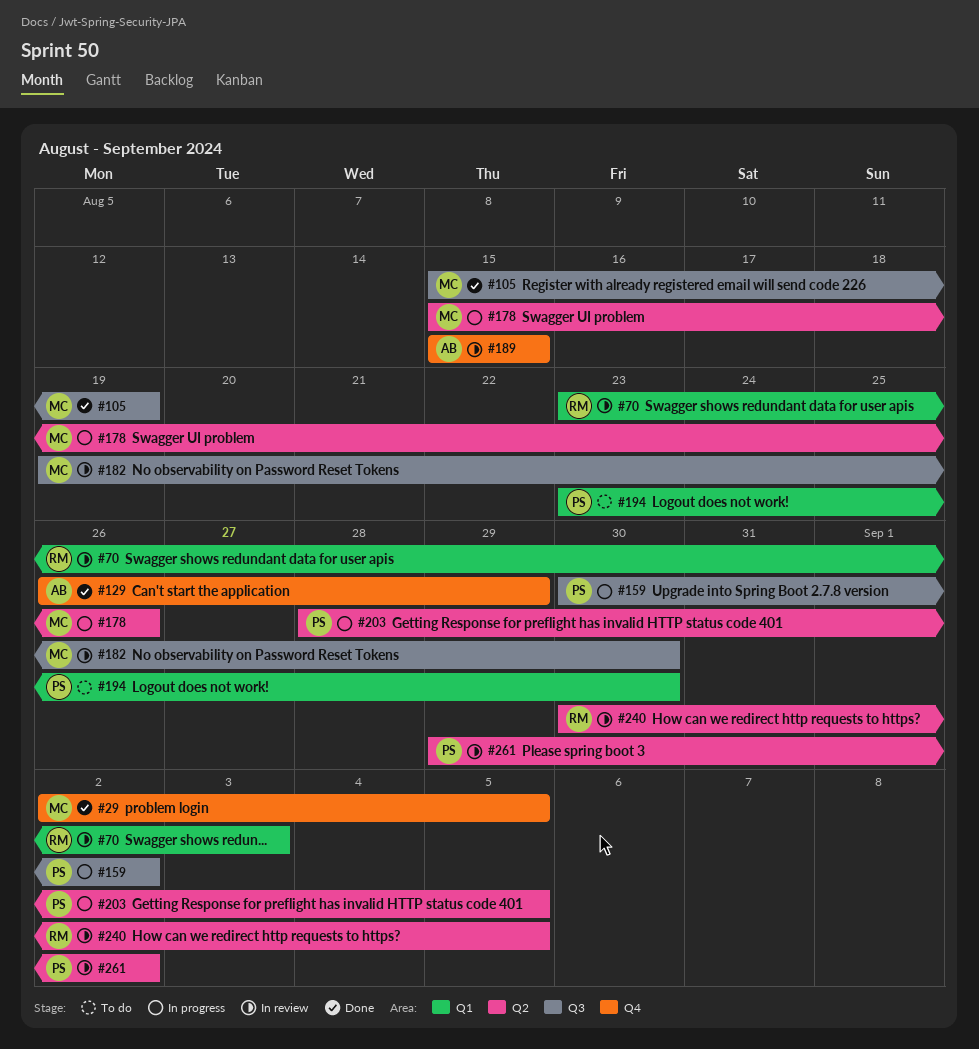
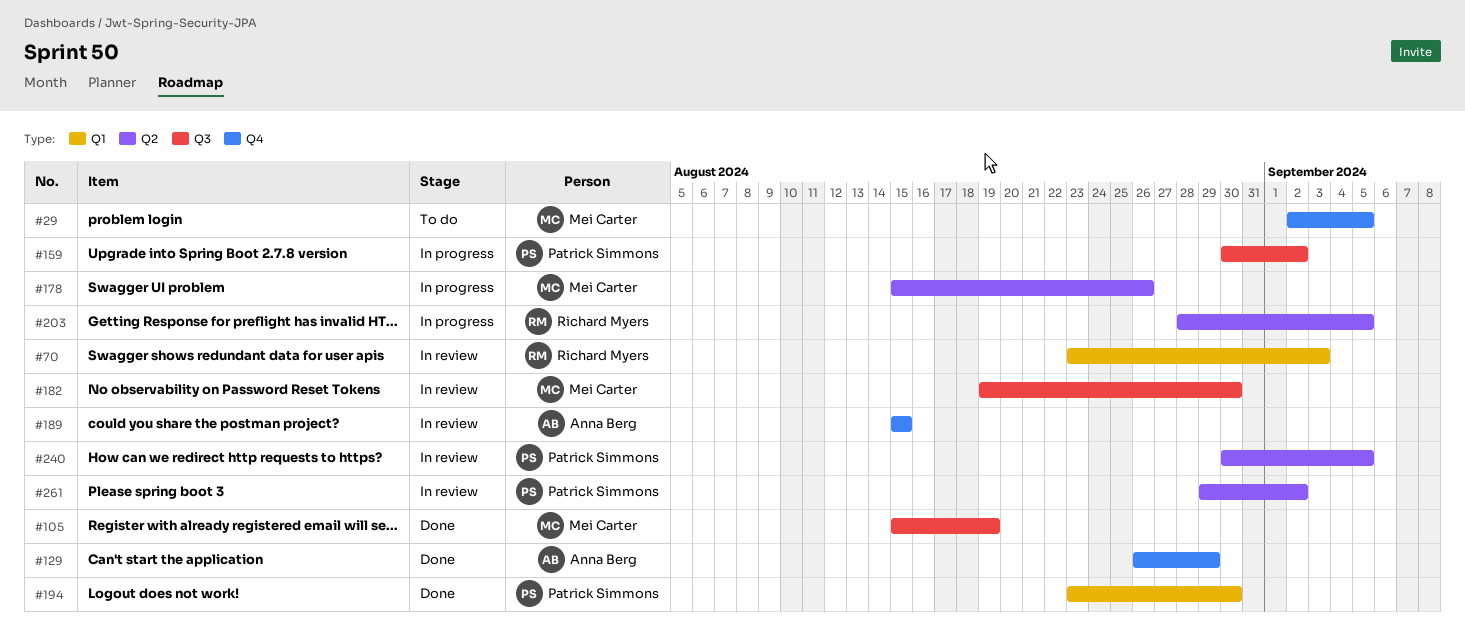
#29, status: Done -> To do
#194, status: To do -> Done
#203, owner: Patrick Simmons -> Richard Myers
#240, owner: Richard Myers -> Patrick Simmons

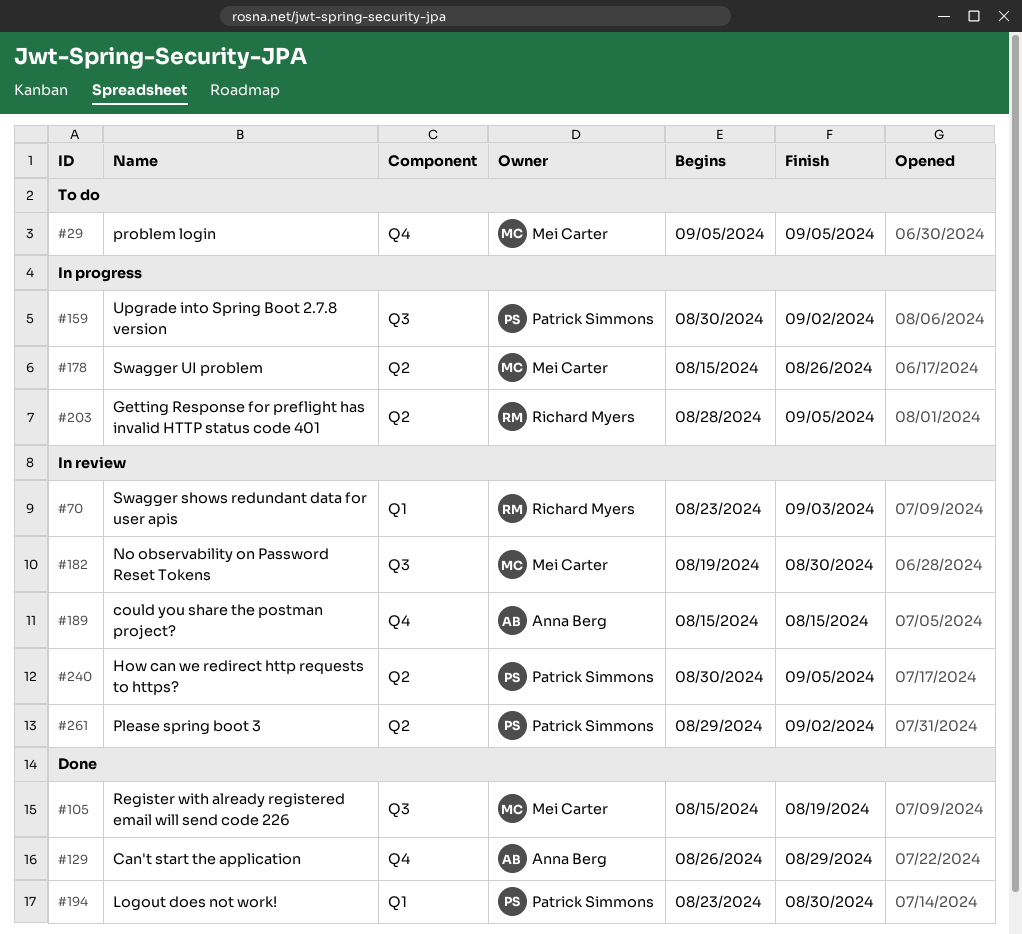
#29, start: Sep 2 -> Sep 5

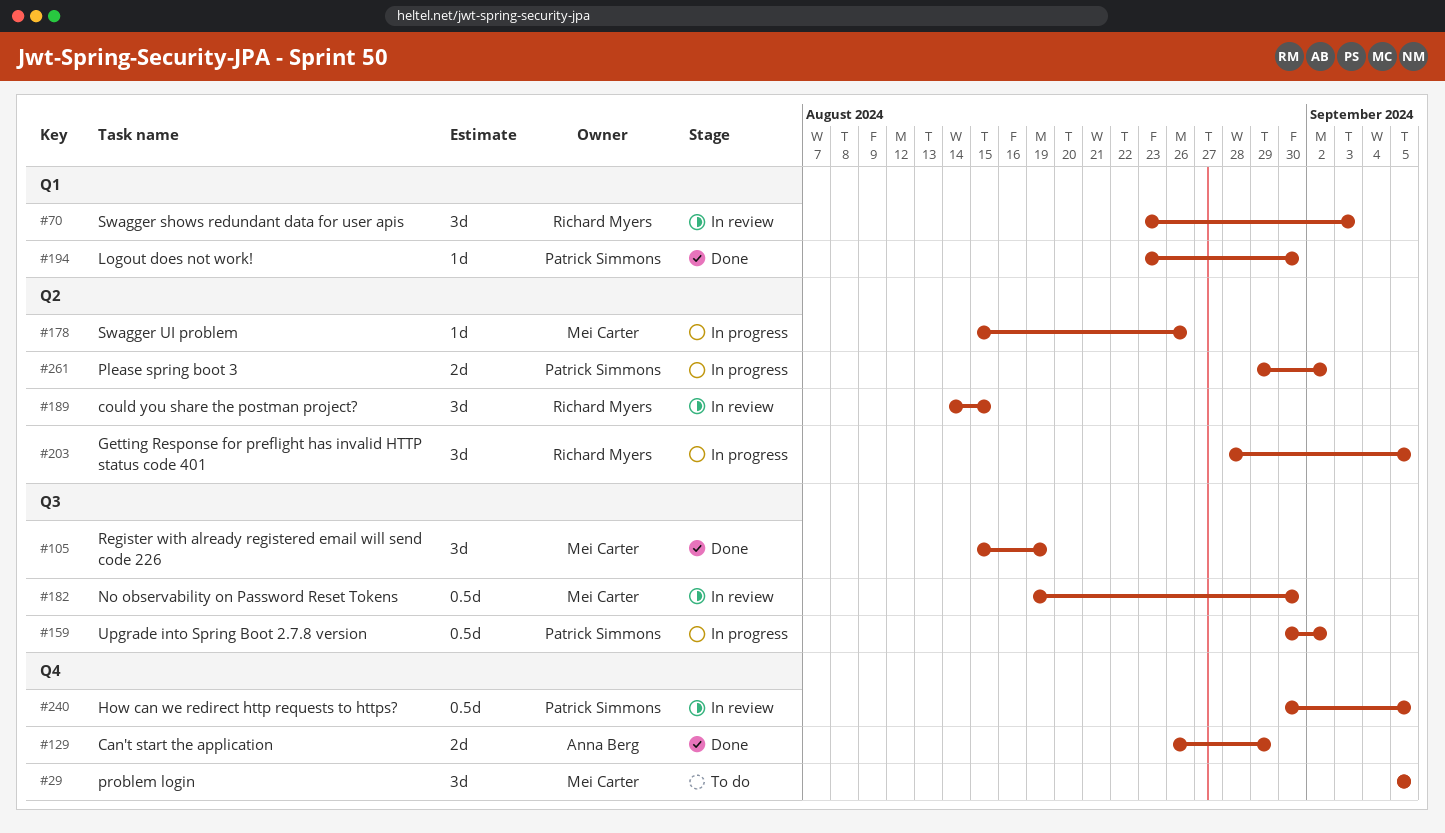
#189, owner: Anna Berg -> Richard Myers
#189, label: Q4 -> Q2
#189, start: Aug 15 -> Aug 14
#240, label: Q2 -> Q4
#261, status: In review -> In progress

